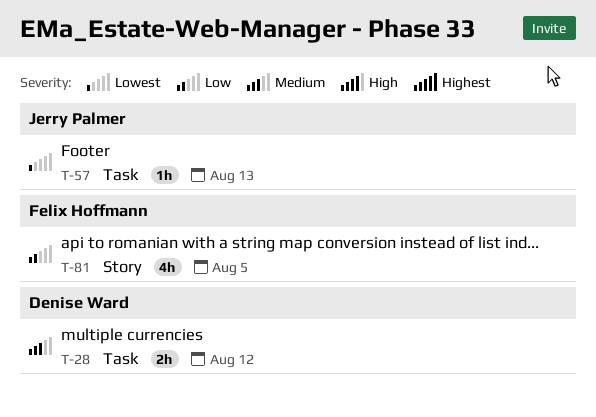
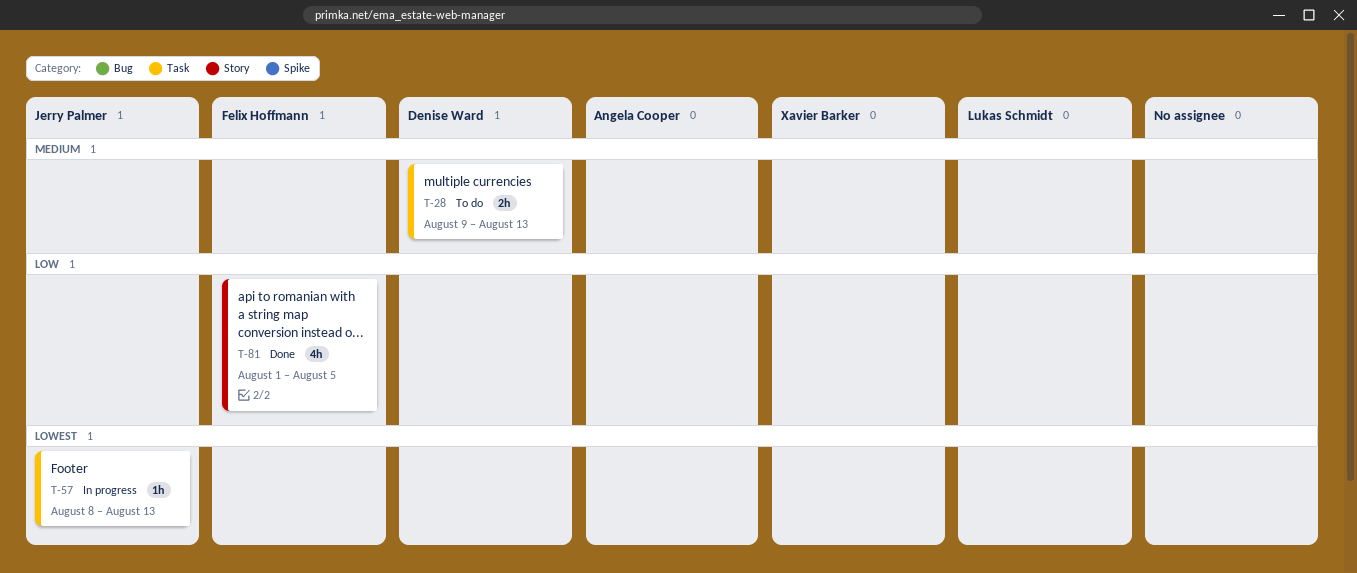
T-28, due: Aug 12 -> Aug 13

